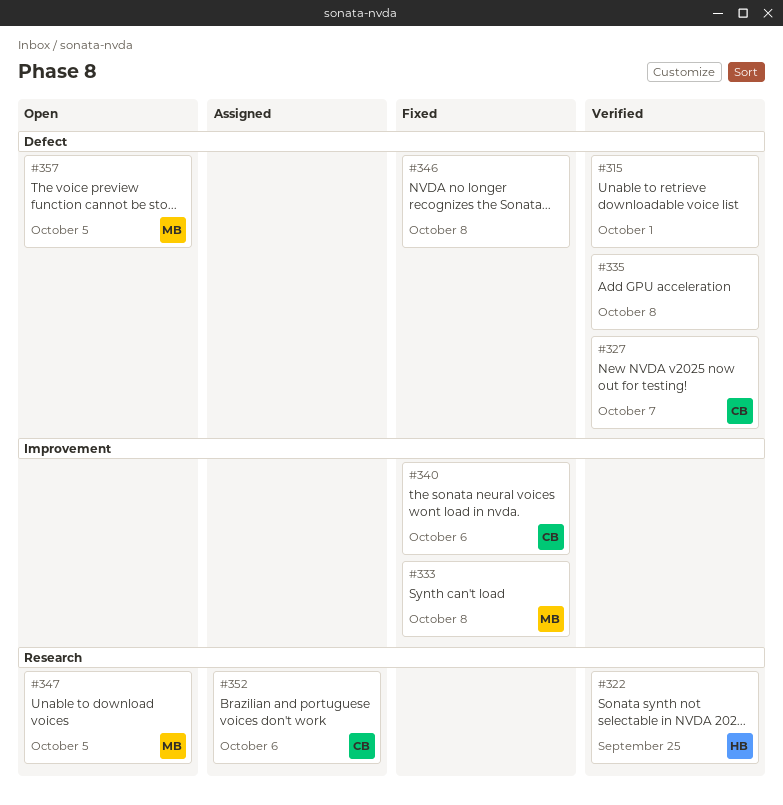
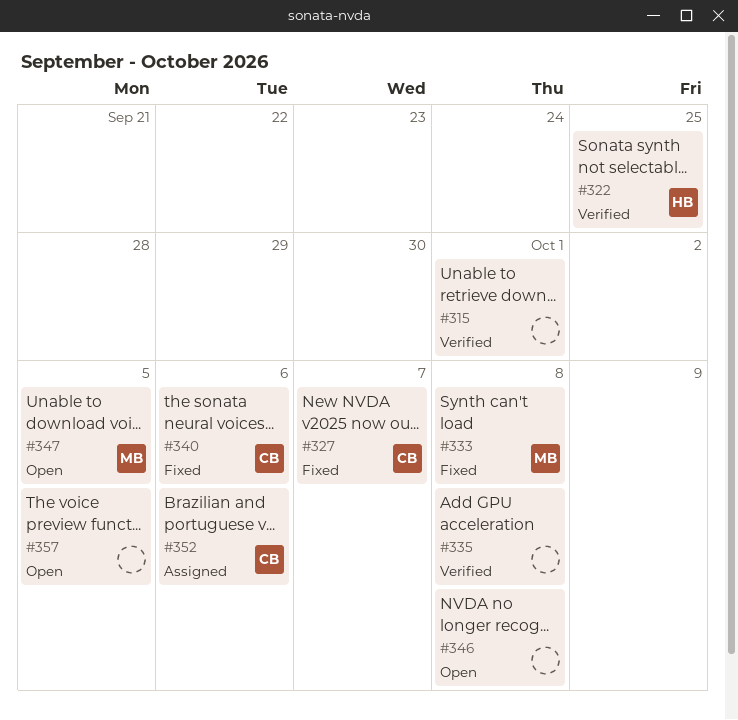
#327, status: Verified -> Fixed
#346, status: Fixed -> Open
#357, owner: MB -> none

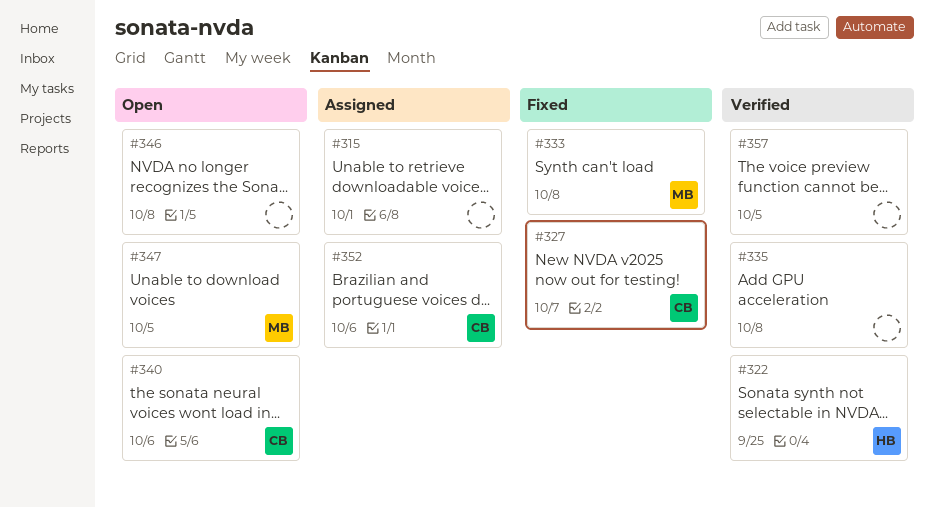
#315, status: Verified -> Assigned
#340, status: Fixed -> Open
#357, status: Open -> Verified

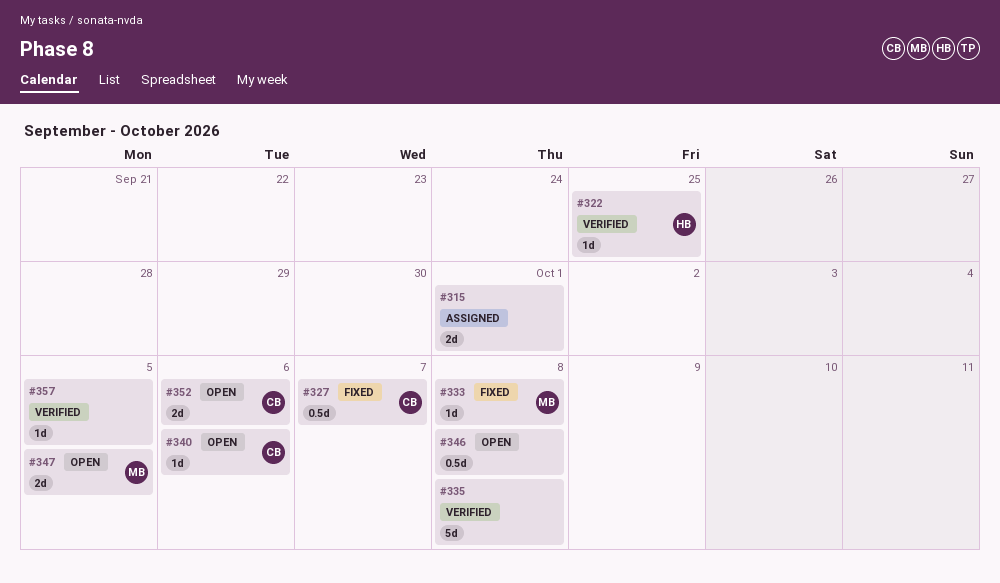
#352, status: Assigned -> Open

